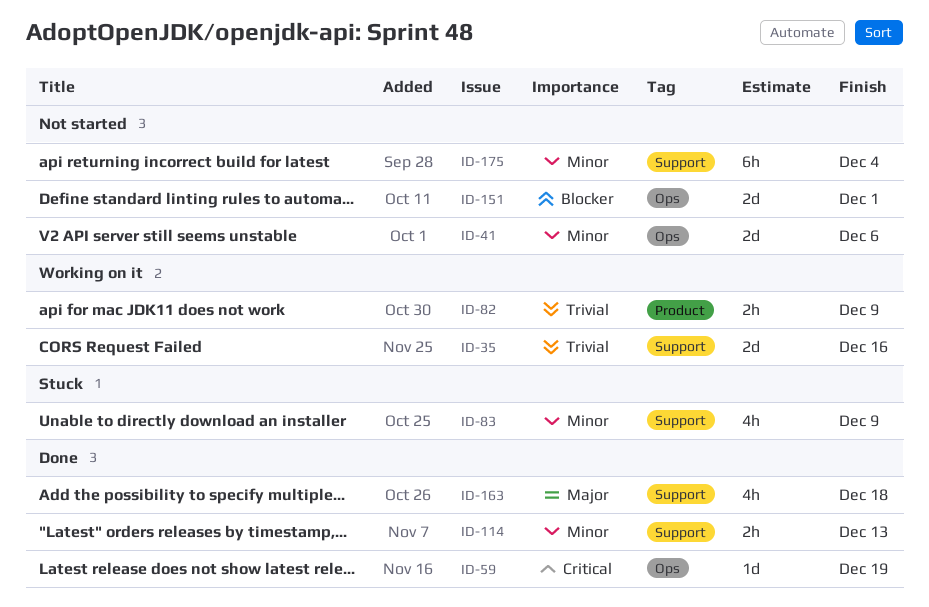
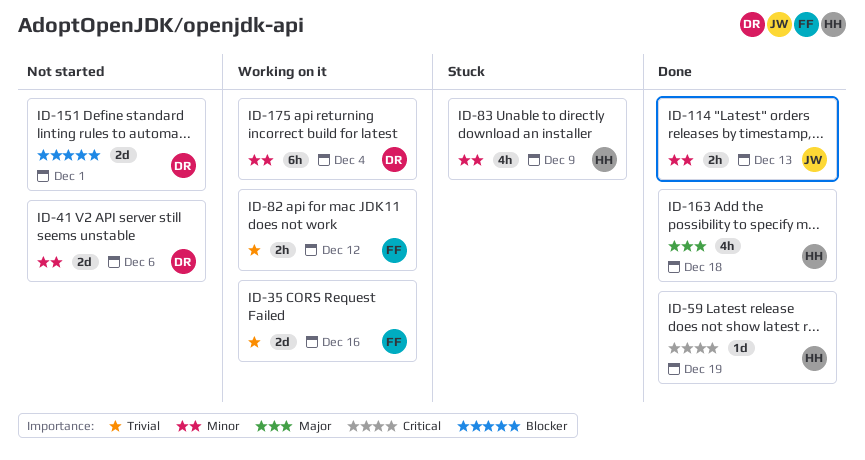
ID-82, due: Dec 9 -> Dec 12
ID-175, status: Not started -> Working on it

